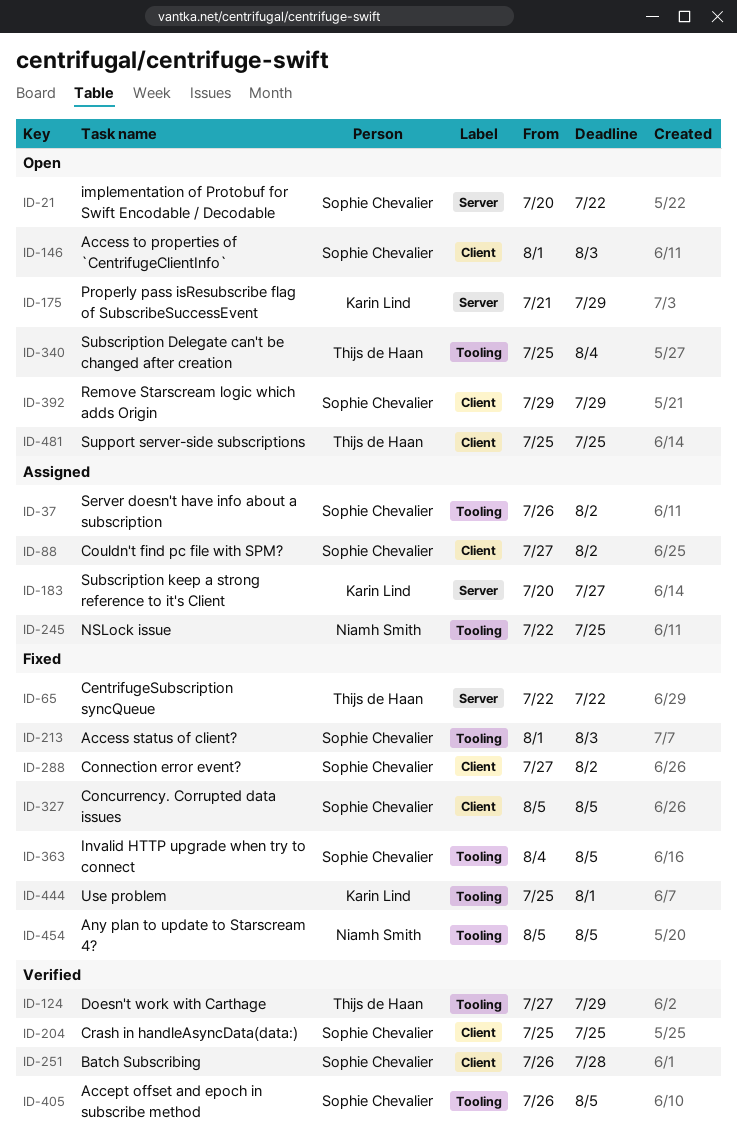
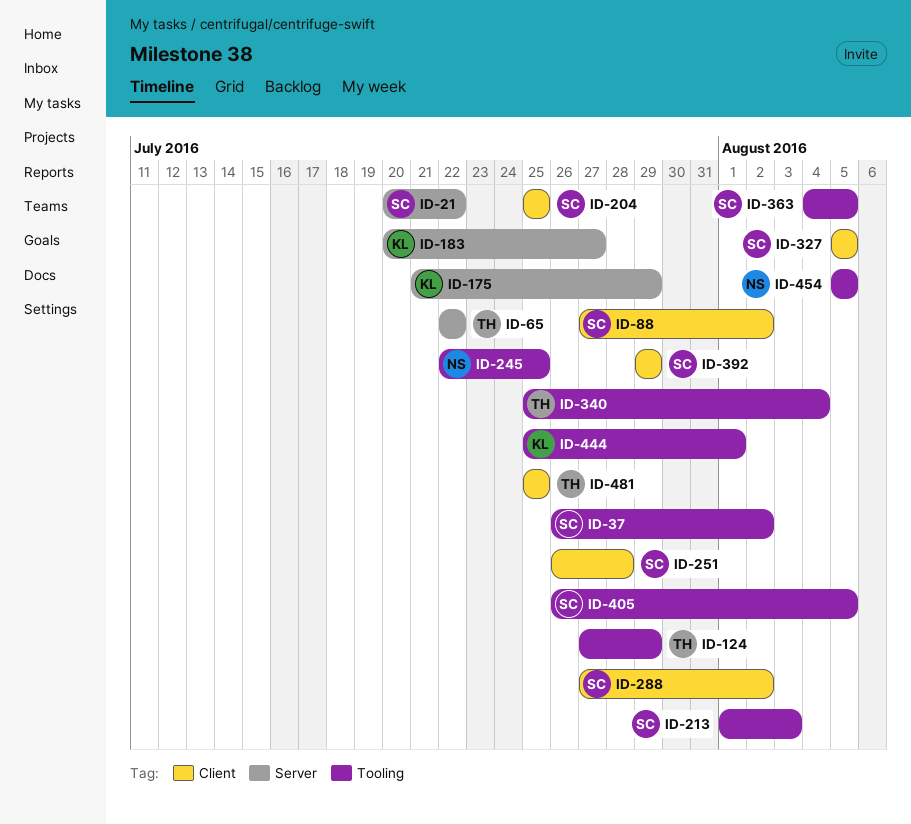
ID-146: present -> none

